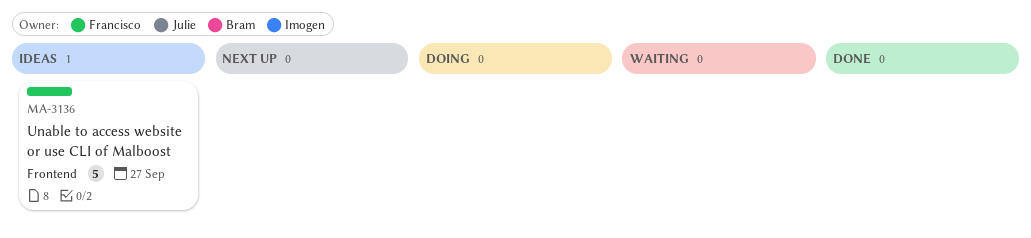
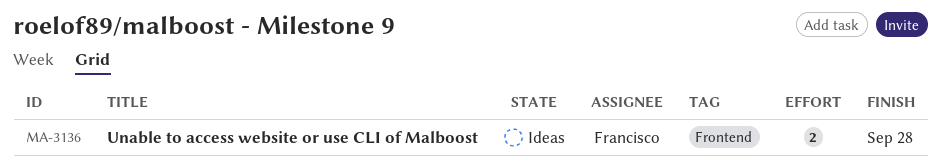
MA-3136, estimate: 5 -> 2
MA-3136, due: Sep 27 -> Sep 28

